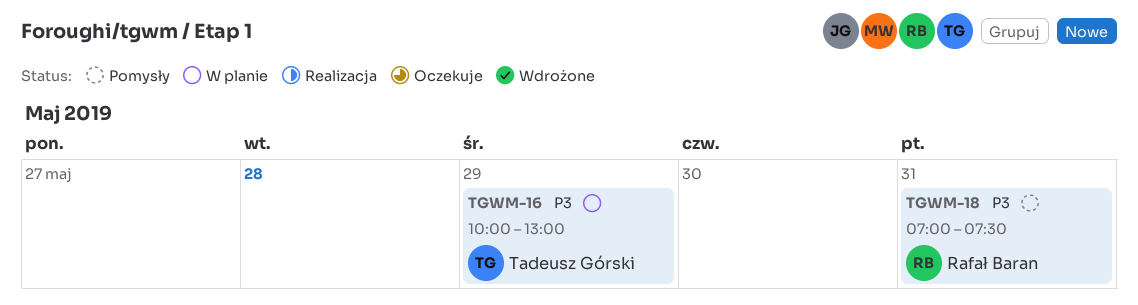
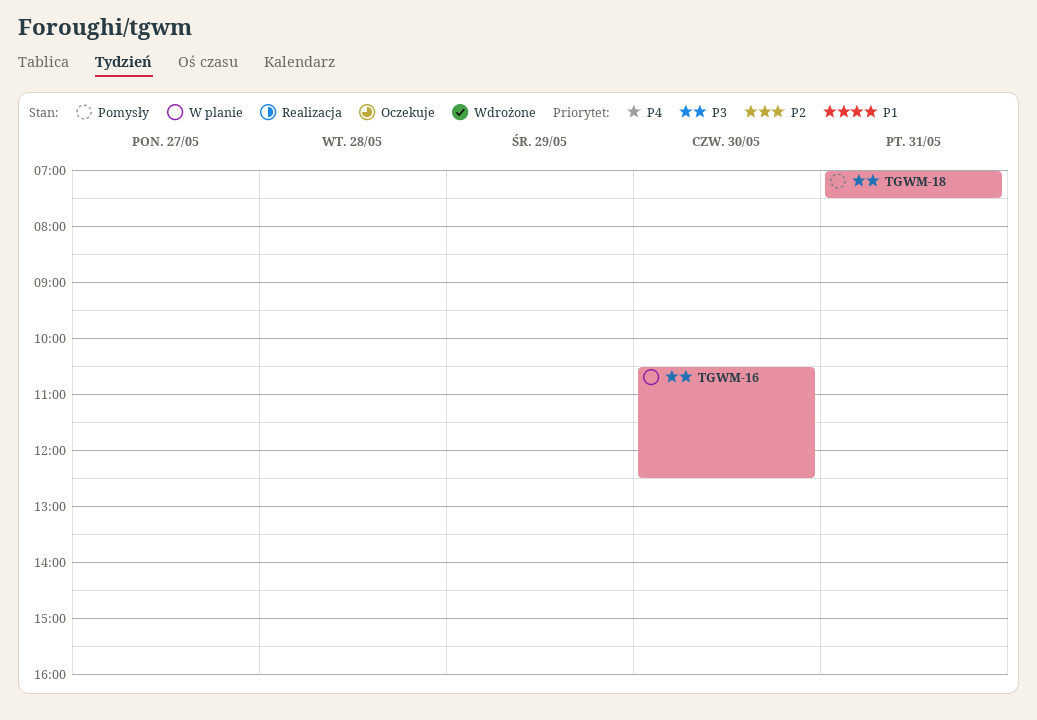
TGWM-16, day: May 29 -> May 30
TGWM-16, begins: 10:00 -> 10:30
TGWM-16, ends: 13:00 -> 12:30

